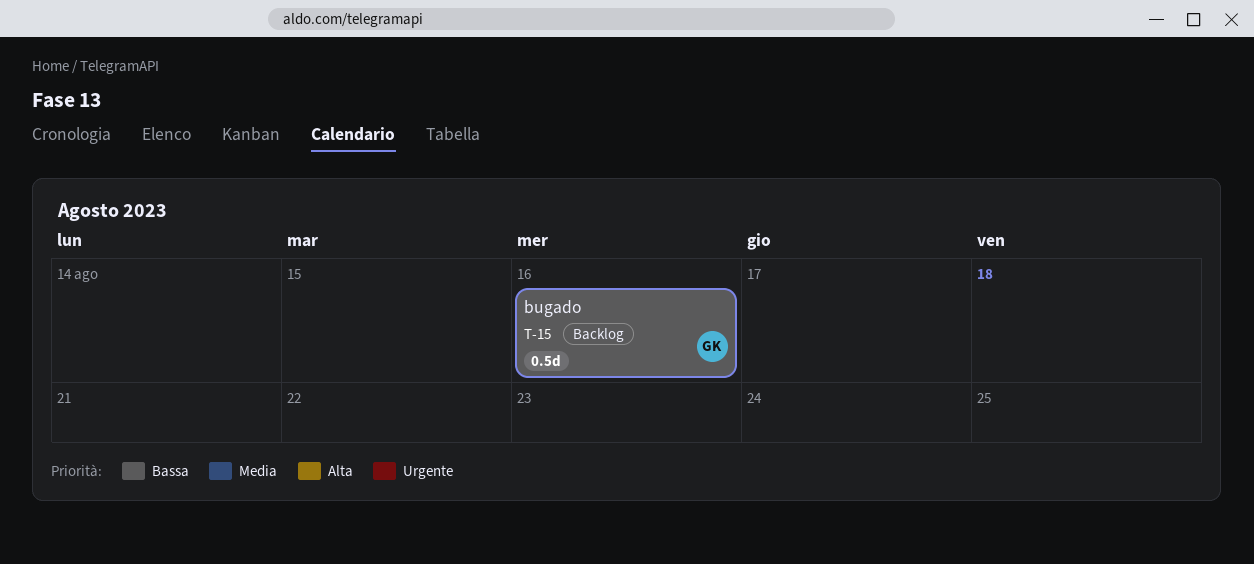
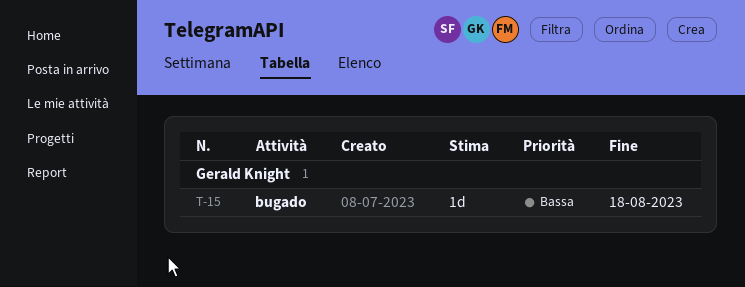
T-15, estimate: 0.5d -> 1d
T-15, due: Aug 16 -> Aug 18

